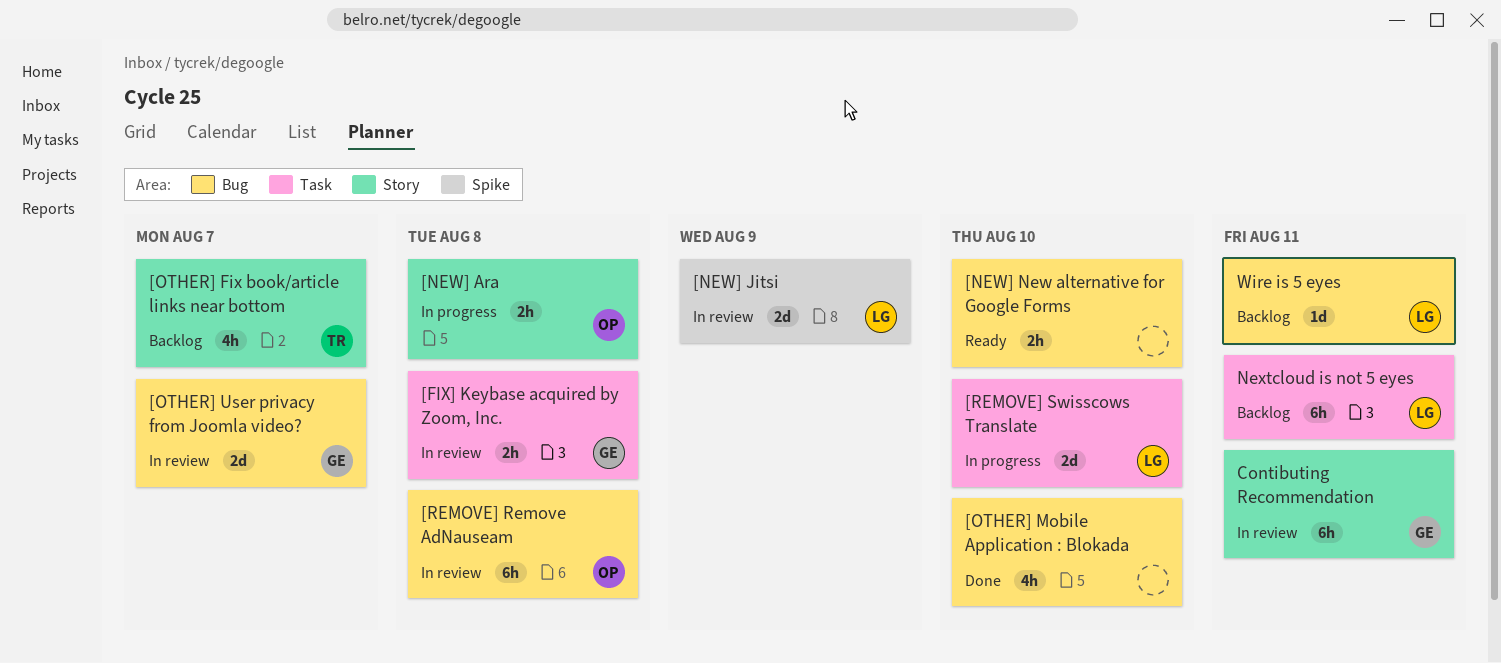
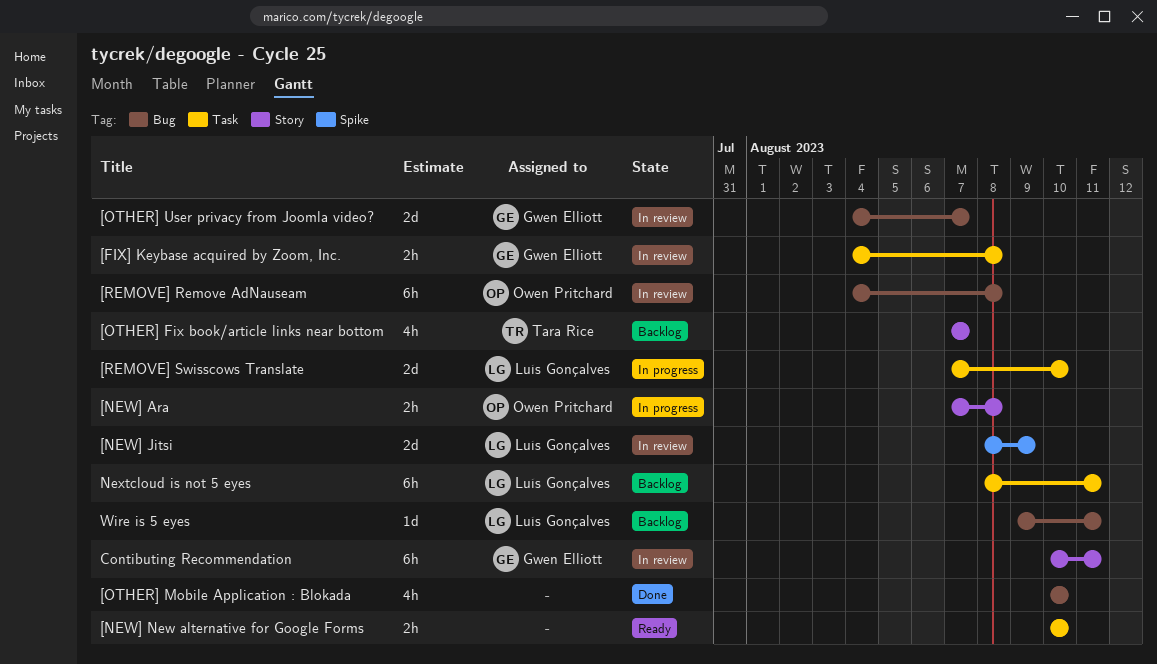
[NEW] New alternative for Google Forms, label: Bug -> Task

